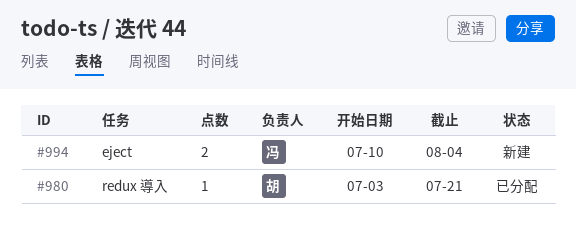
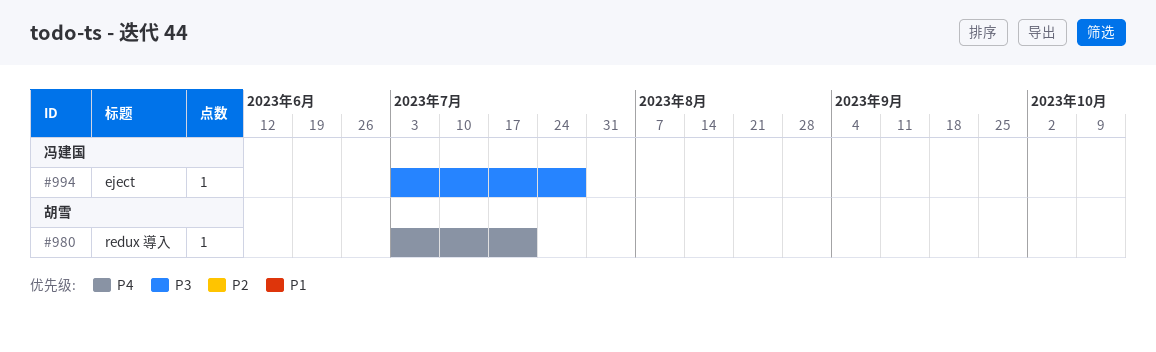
#994, estimate: 2 -> 1
#994, start: Jul 10 -> Jul 3
#994, due: Aug 4 -> Jul 28

